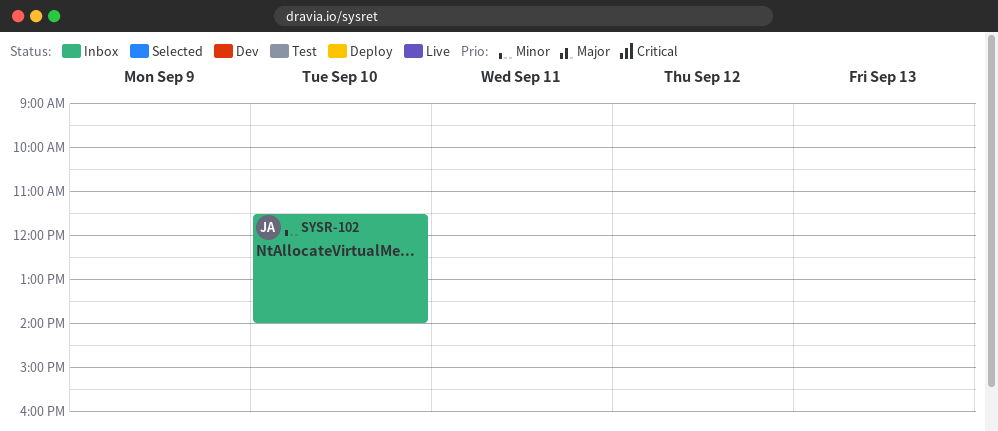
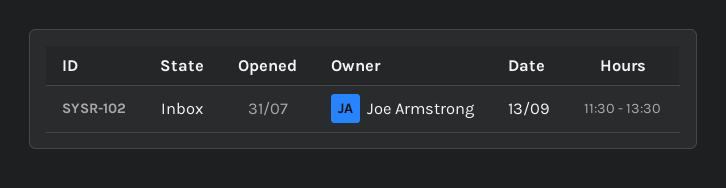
SYSR-102, day: Sep 10 -> Sep 13
SYSR-102, ends: 14:00 -> 13:30

